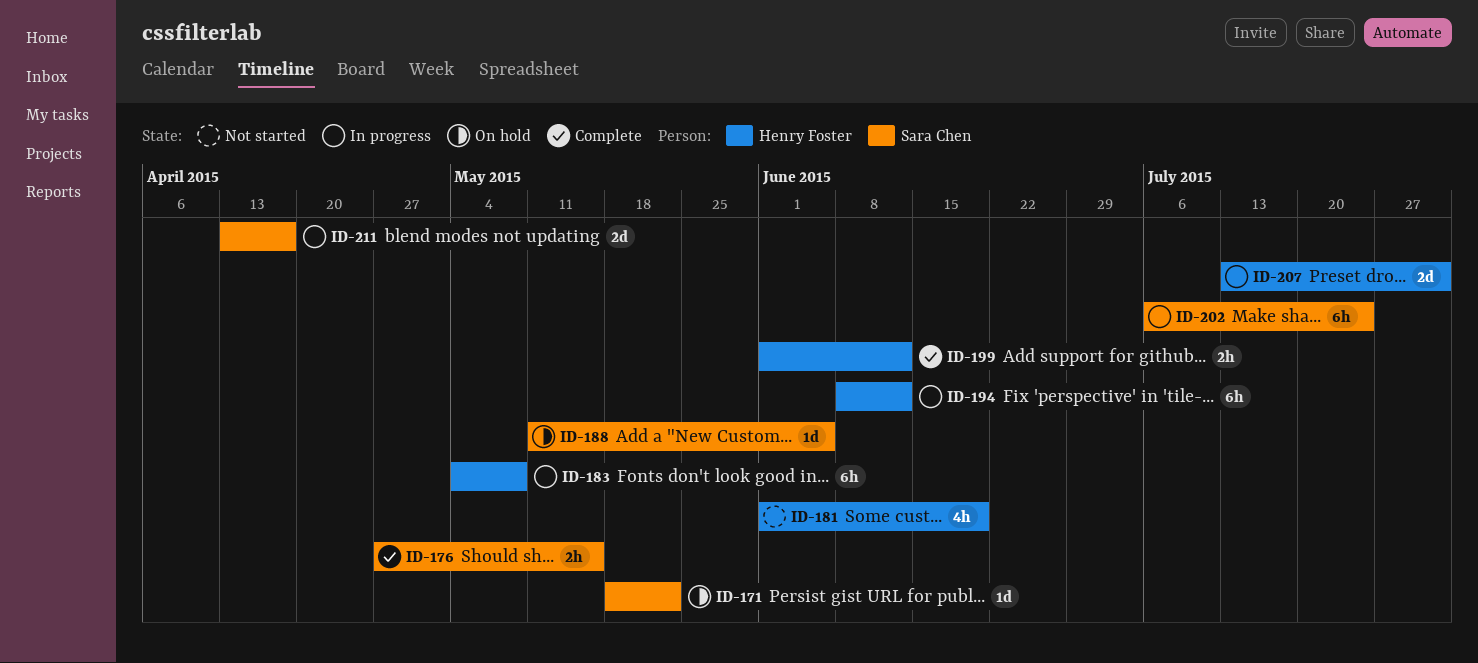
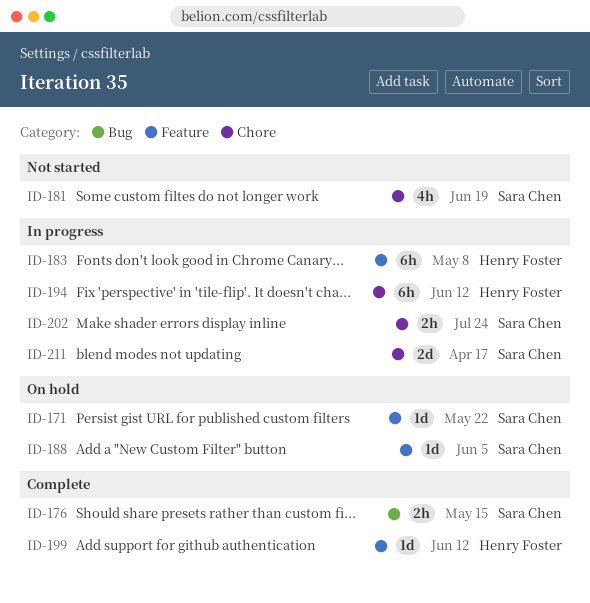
ID-181, owner: Henry Foster -> Sara Chen
ID-199, estimate: 2h -> 1d
ID-202, estimate: 6h -> 2h
ID-207: present -> none

